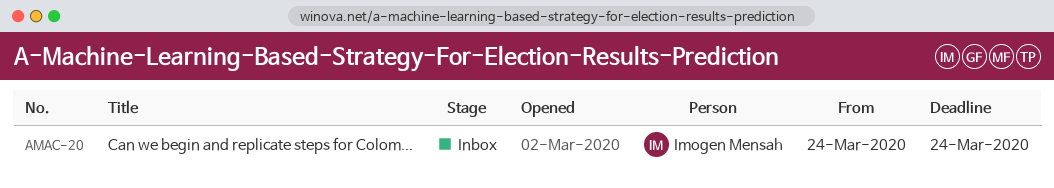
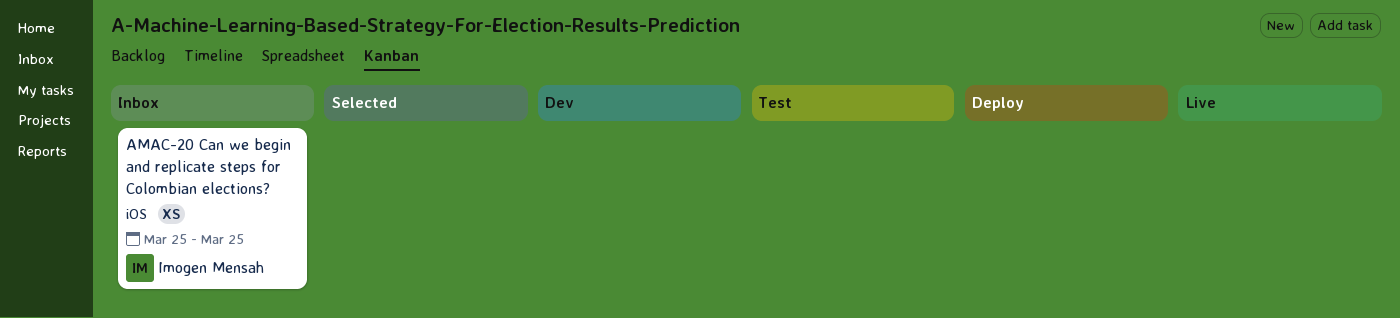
AMAC-20, start: Mar 24 -> Mar 25
AMAC-20, due: Mar 24 -> Mar 25

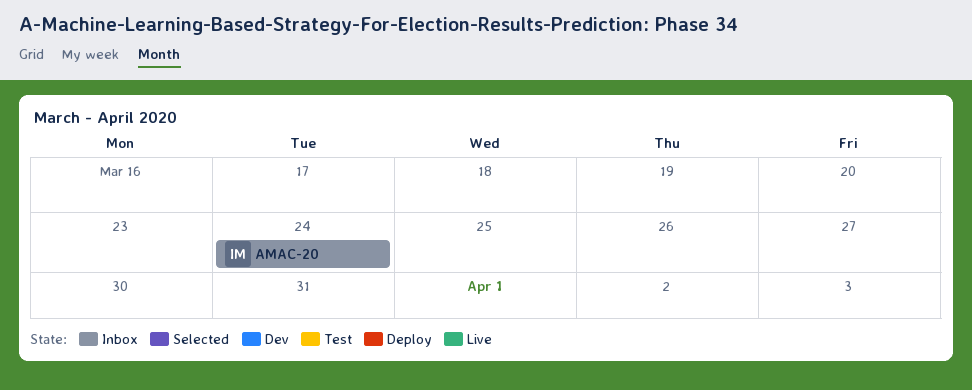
AMAC-20, start: Mar 25 -> Mar 24
AMAC-20, due: Mar 25 -> Mar 24

